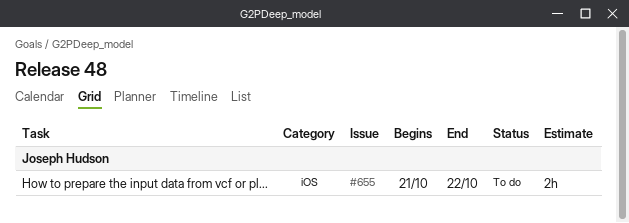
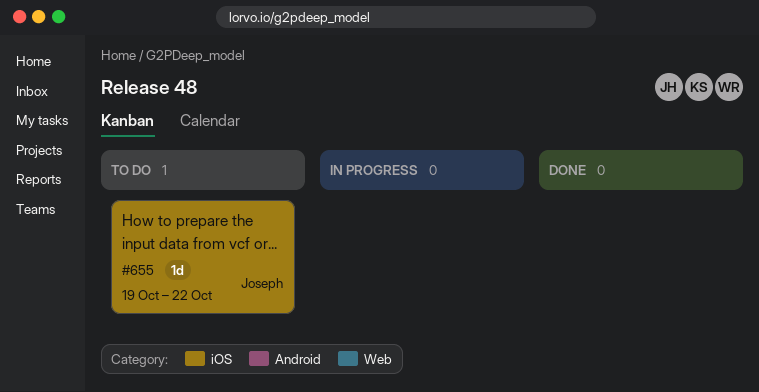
#655, estimate: 2h -> 1d
#655, start: Oct 21 -> Oct 19

